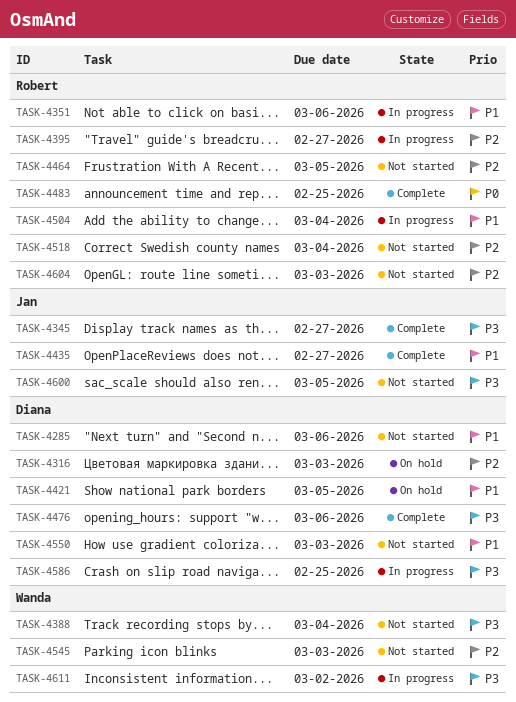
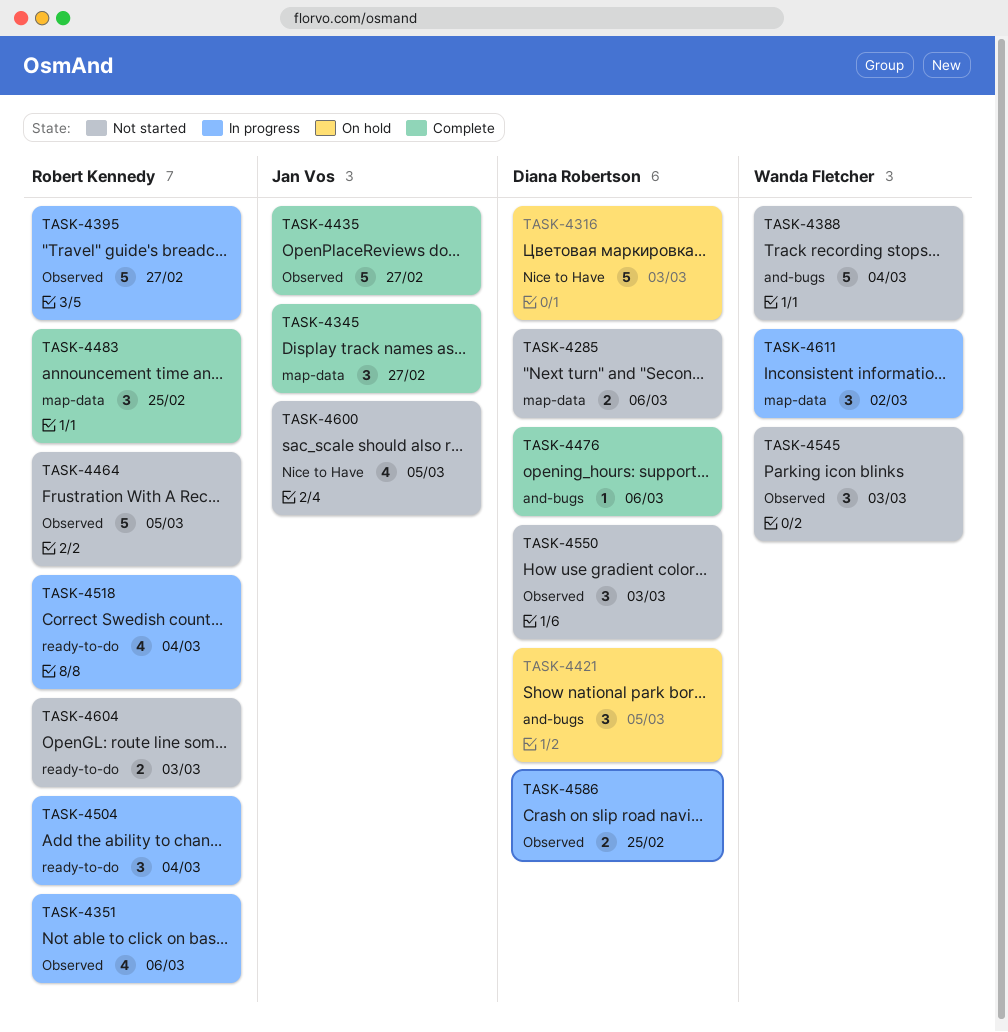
TASK-4518, status: Not started -> In progress

